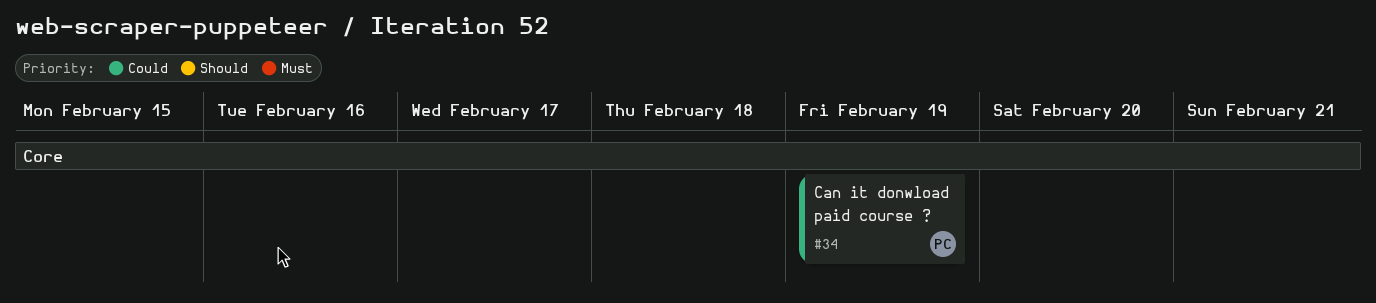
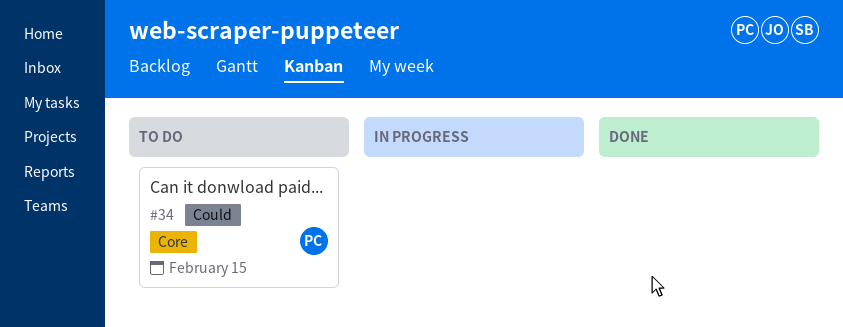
#34, due: Feb 19 -> Feb 15

